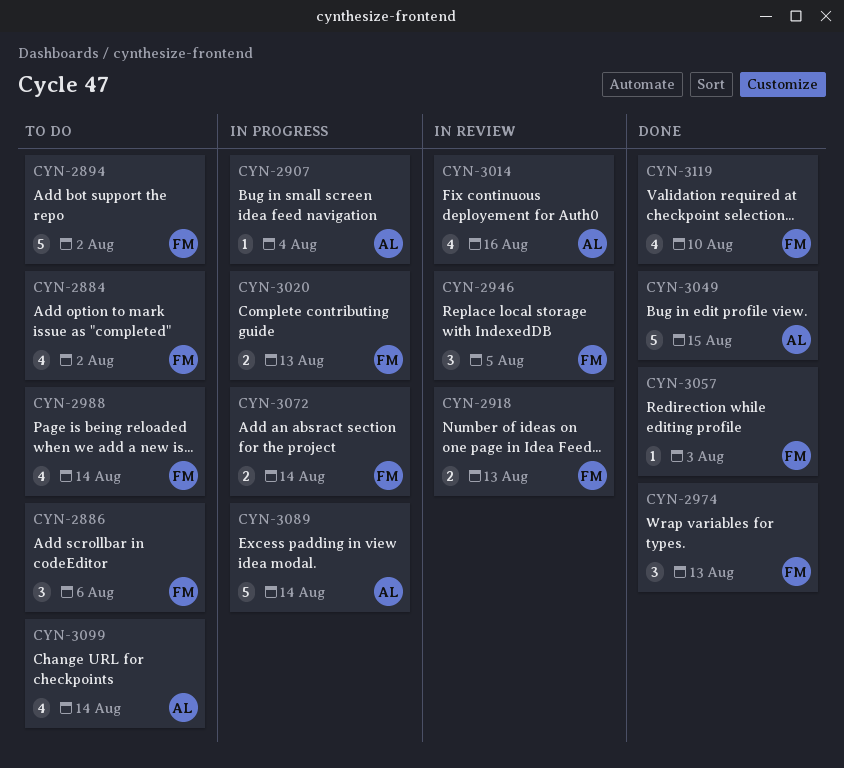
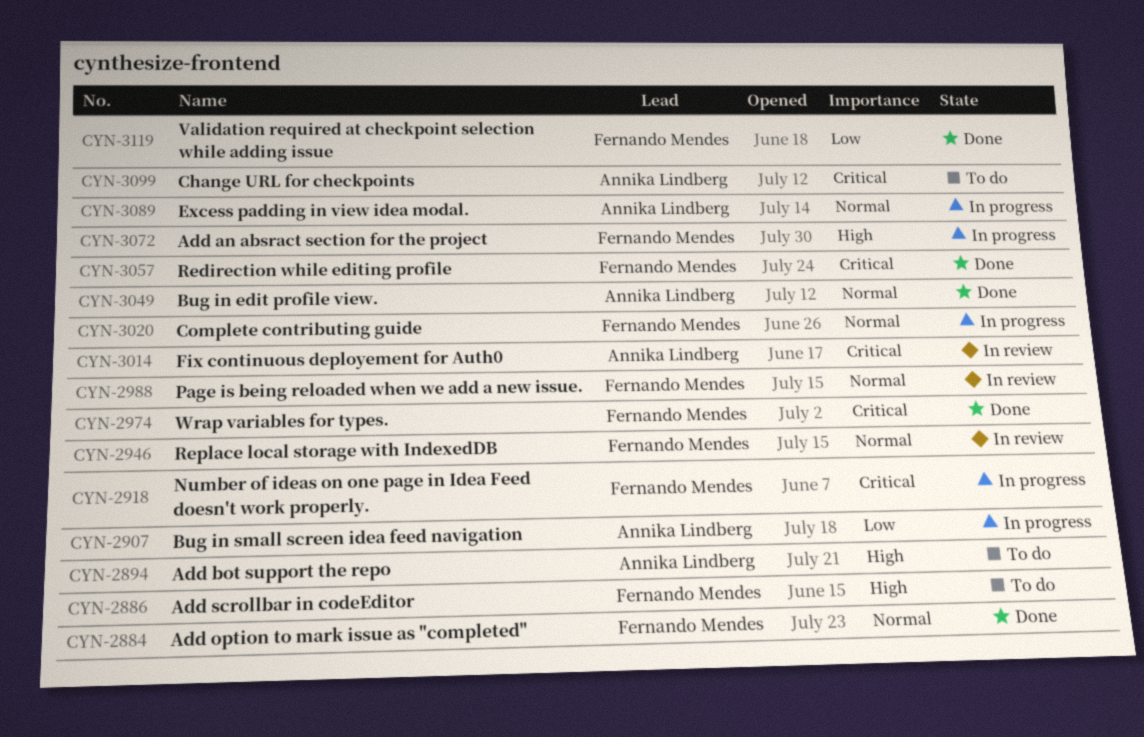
CYN-2884, status: To do -> Done
CYN-2894, owner: Fernando Mendes -> Annika Lindberg
CYN-2918, status: In review -> In progress
CYN-2988, status: To do -> In review

